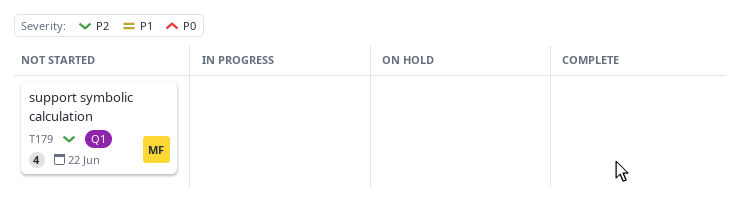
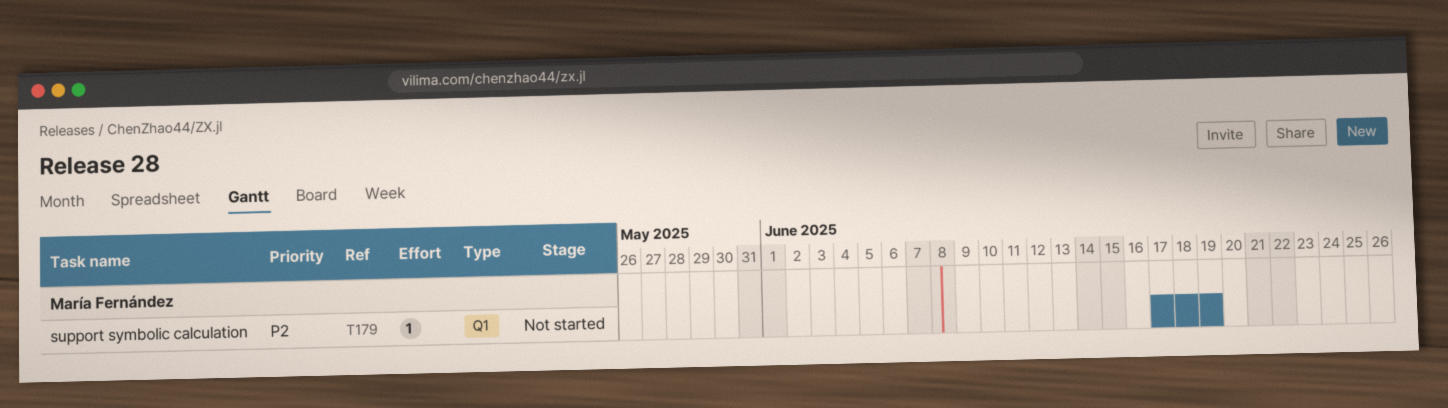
T179, estimate: 4 -> 1
T179, due: Jun 22 -> Jun 19

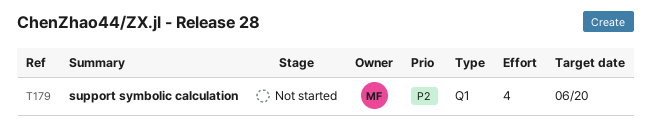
T179, estimate: 1 -> 4
T179, due: Jun 19 -> Jun 20

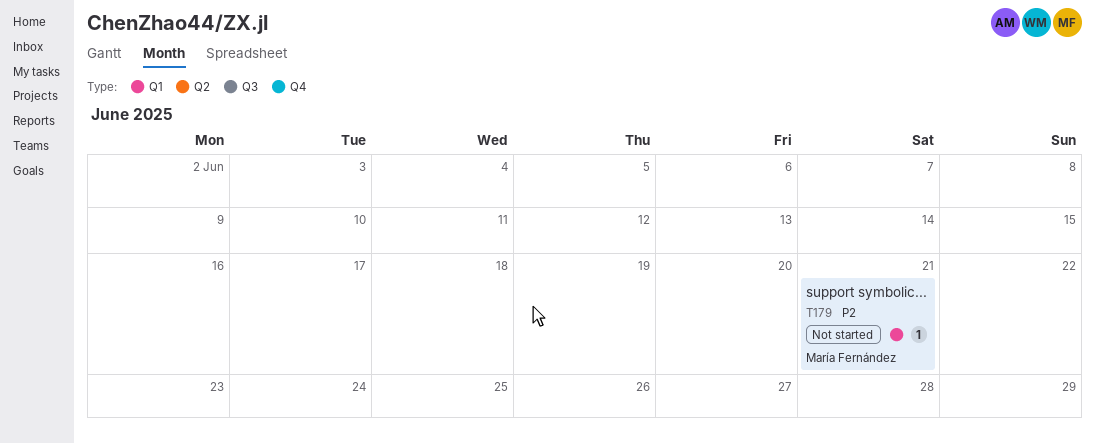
T179, estimate: 4 -> 1
T179, due: Jun 20 -> Jun 21

